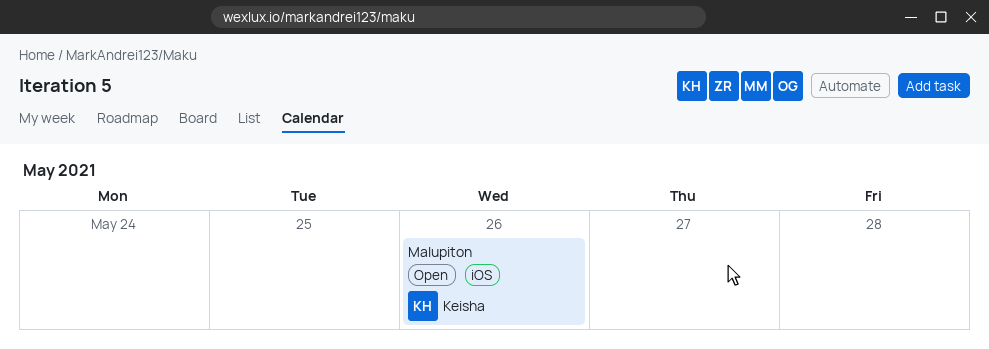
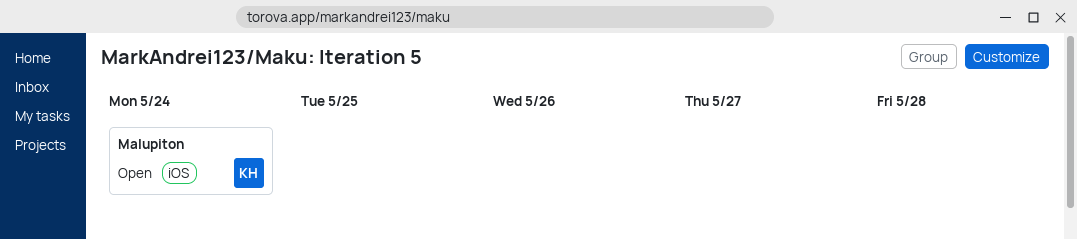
Malupiton, due: May 26 -> May 24

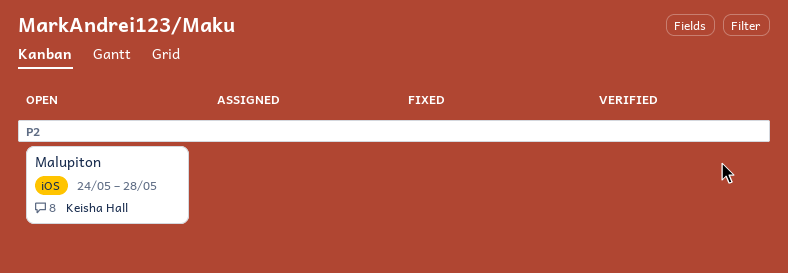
Malupiton, due: May 24 -> May 28

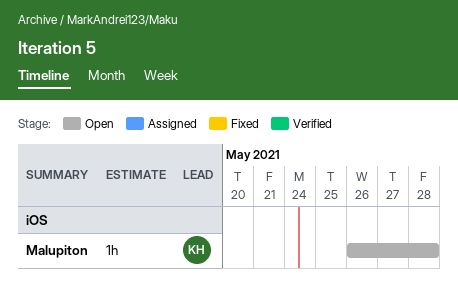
Malupiton, start: May 24 -> May 26

